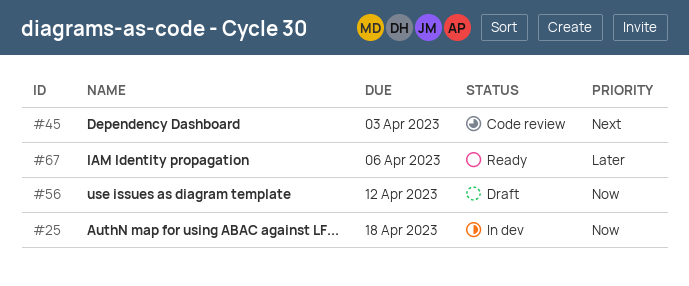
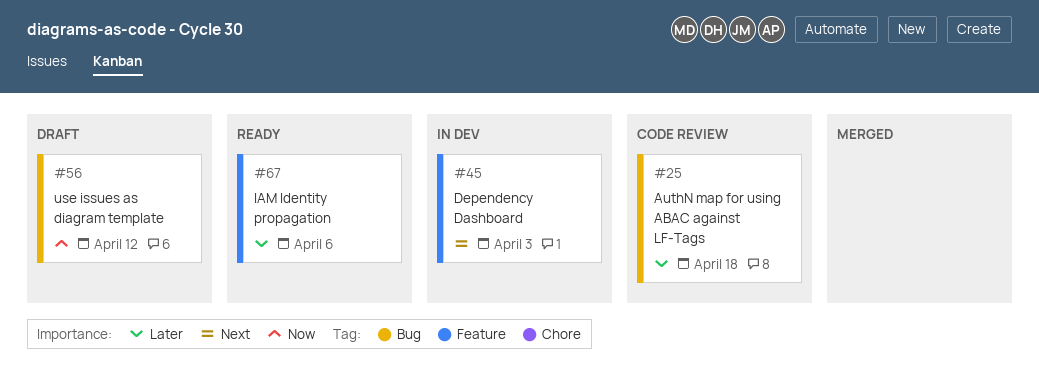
#25, status: In dev -> Code review
#25, priority: Now -> Later
#45, status: Code review -> In dev

